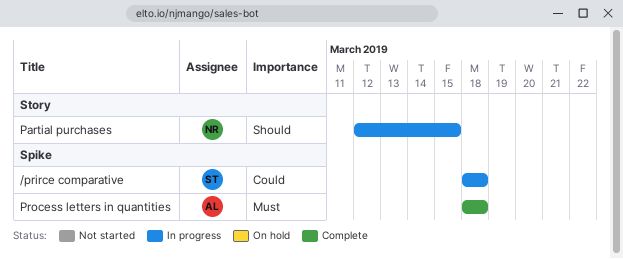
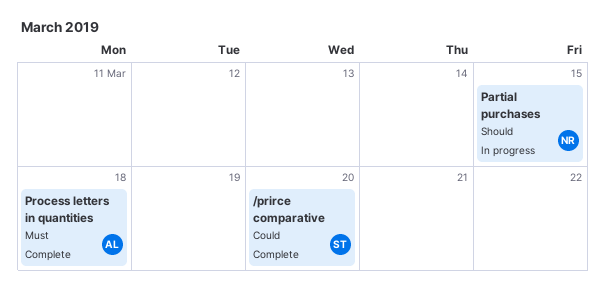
/prirce comparative, status: In progress -> Complete
/prirce comparative, due: Mar 18 -> Mar 20

